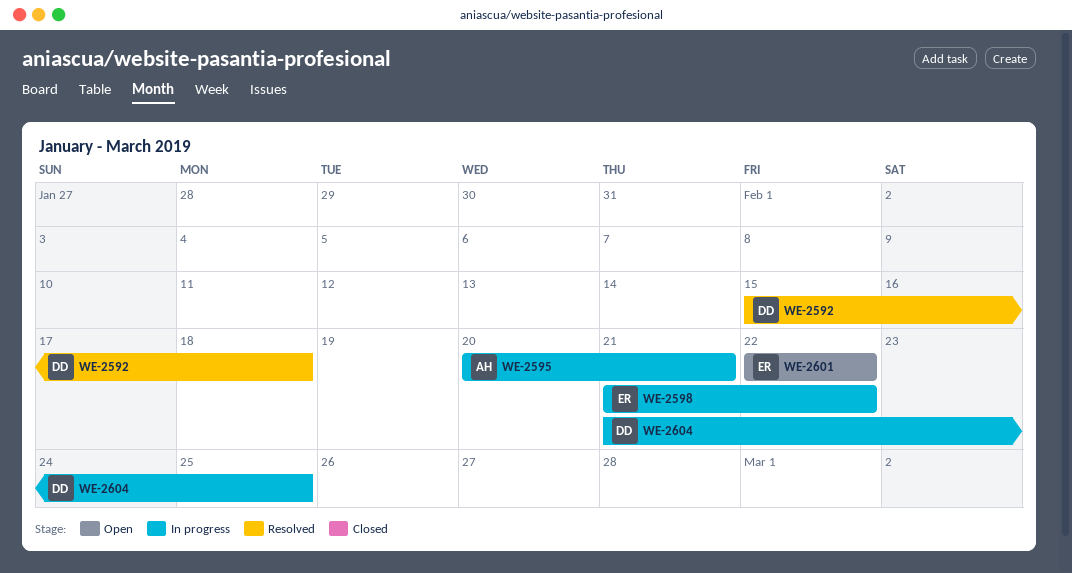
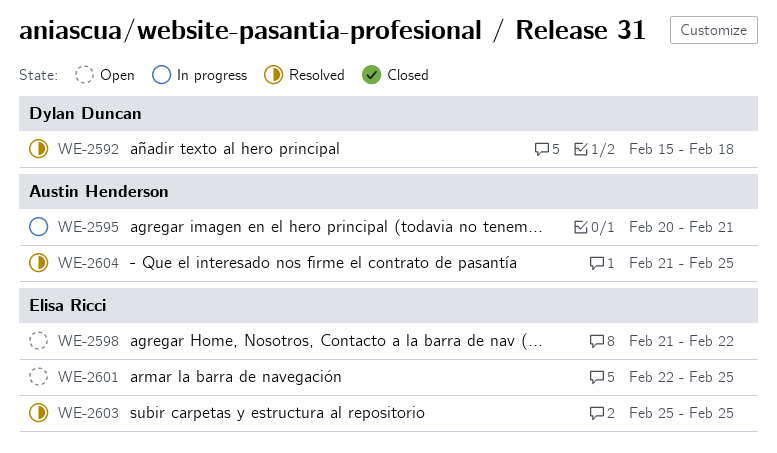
WE-2598, status: In progress -> Open
WE-2601, due: Feb 22 -> Feb 25
WE-2603: none -> present
WE-2604, status: In progress -> Resolved
WE-2604, owner: Dylan Duncan -> Austin Henderson

